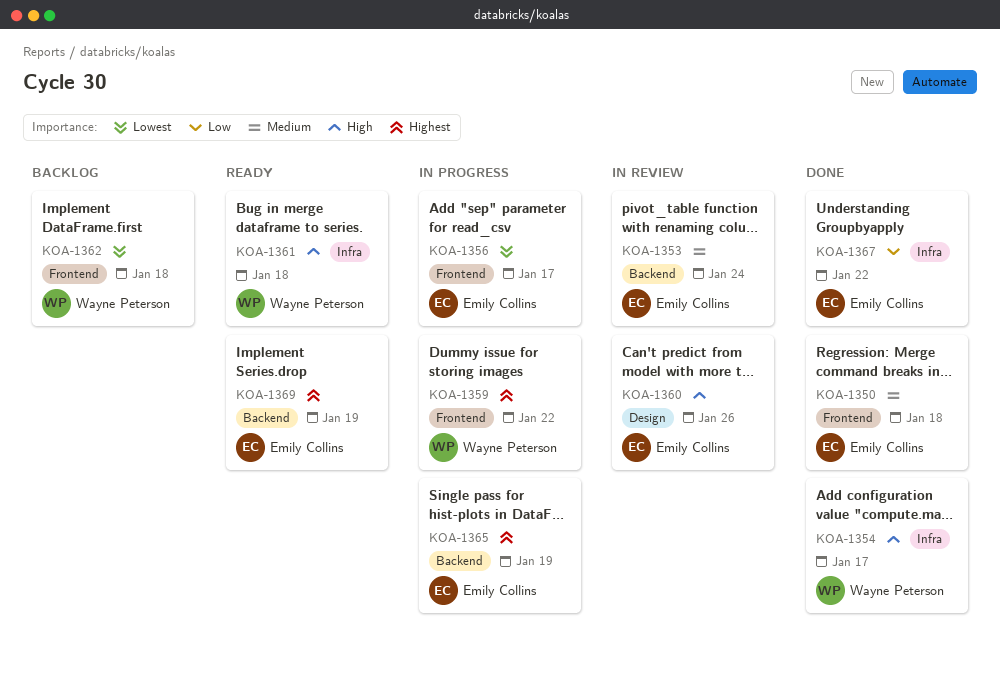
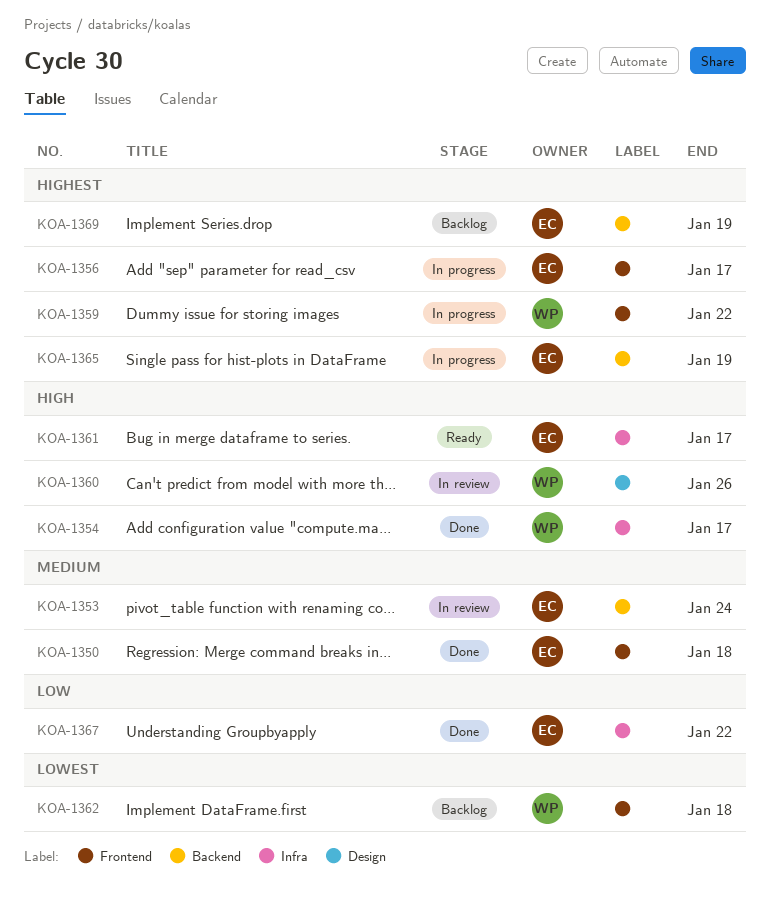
KOA-1356, priority: Lowest -> Highest
KOA-1360, owner: Emily Collins -> Wayne Peterson
KOA-1361, owner: Wayne Peterson -> Emily Collins
KOA-1361, due: Jan 18 -> Jan 17
KOA-1369, status: Ready -> Backlog

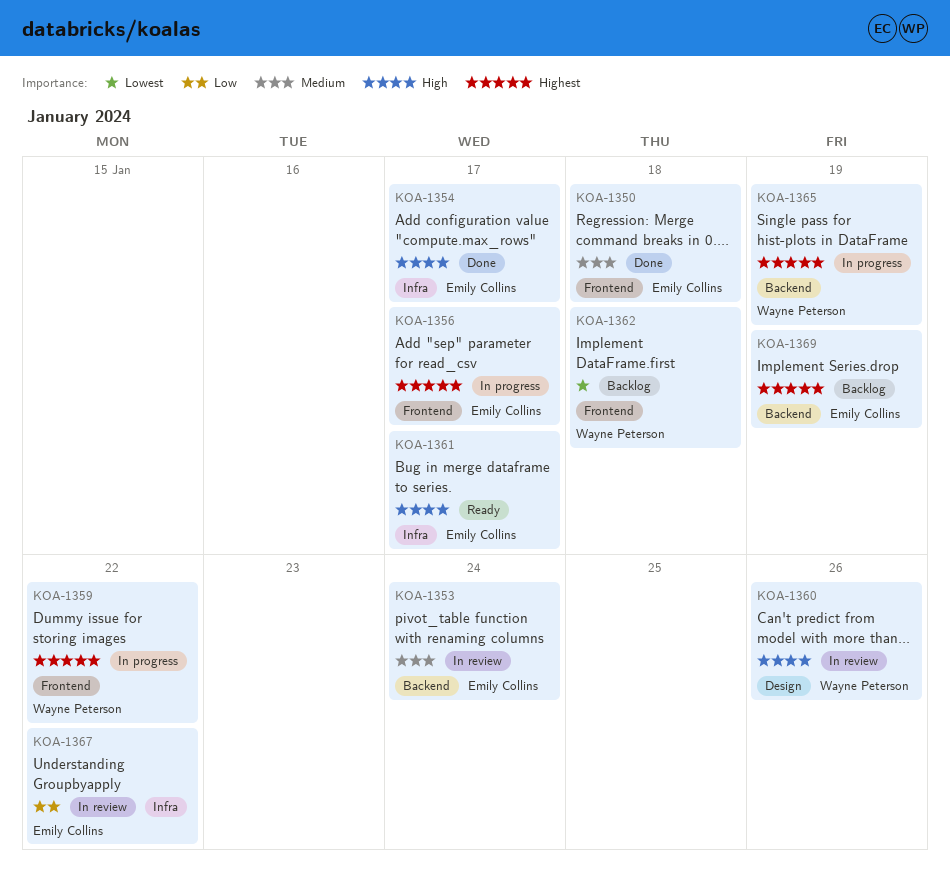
KOA-1354, owner: Wayne Peterson -> Emily Collins
KOA-1365, owner: Emily Collins -> Wayne Peterson
KOA-1367, status: Done -> In review

